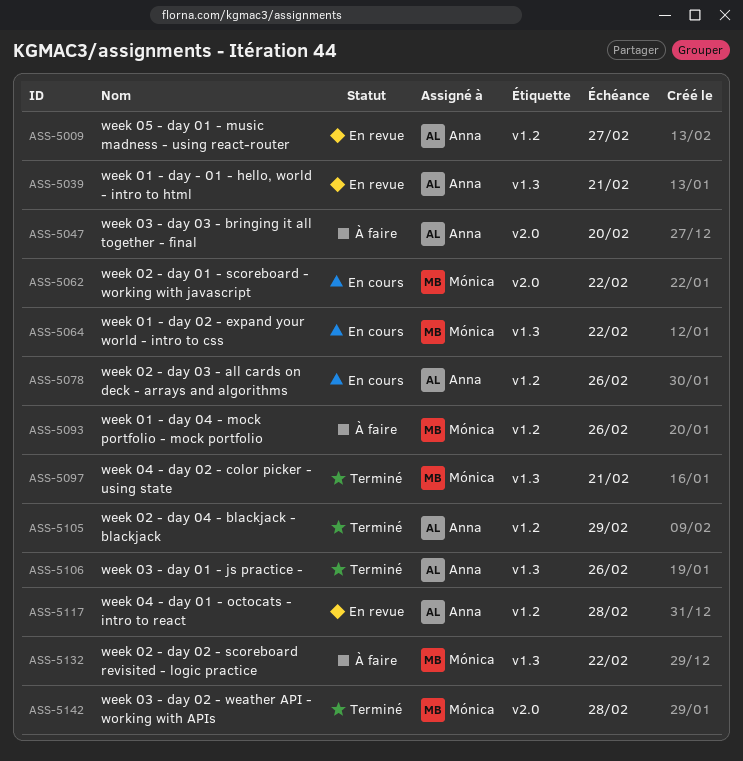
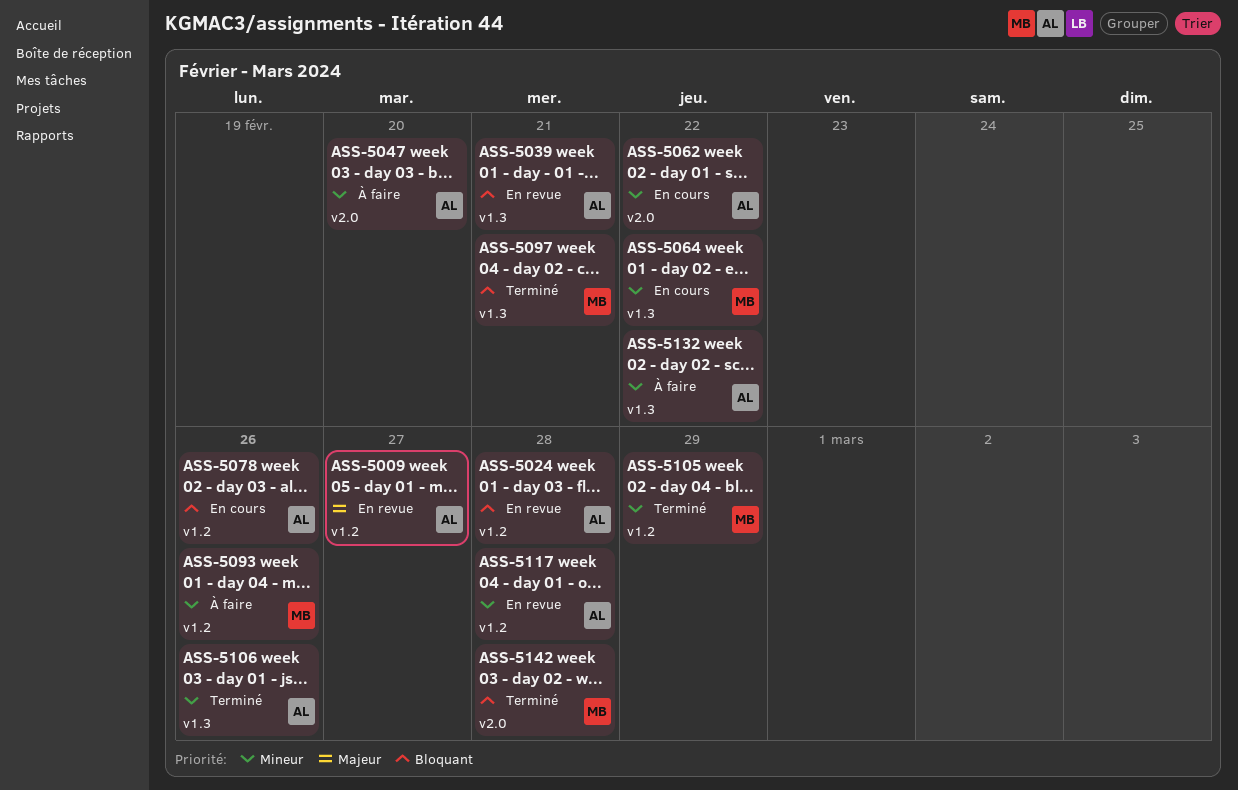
ASS-5024: none -> present
ASS-5062, owner: Mónica -> Anna
ASS-5105, owner: Anna -> Mónica
ASS-5132, owner: Mónica -> Anna

